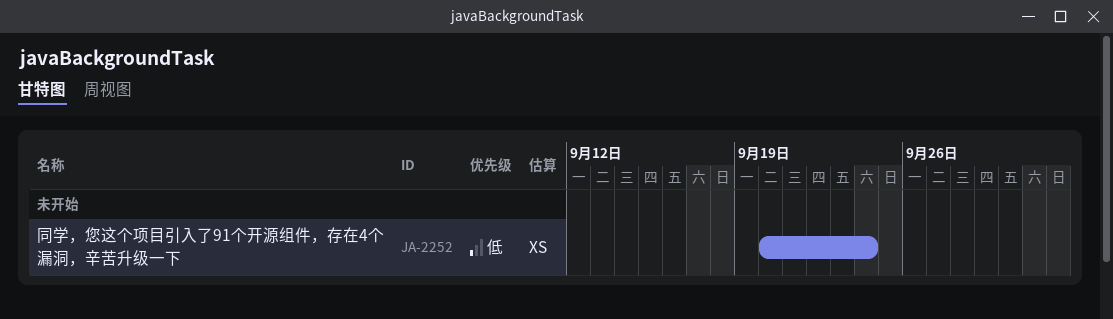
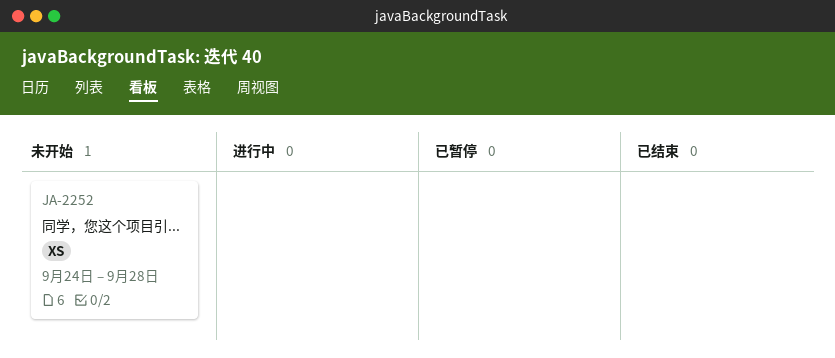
JA-2252, start: Sep 20 -> Sep 24
JA-2252, due: Sep 24 -> Sep 28

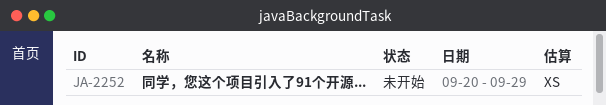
JA-2252, start: Sep 24 -> Sep 20
JA-2252, due: Sep 28 -> Sep 29

